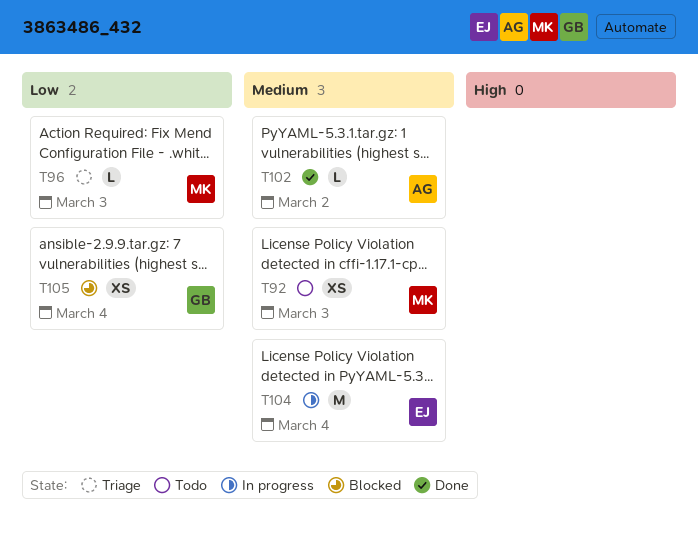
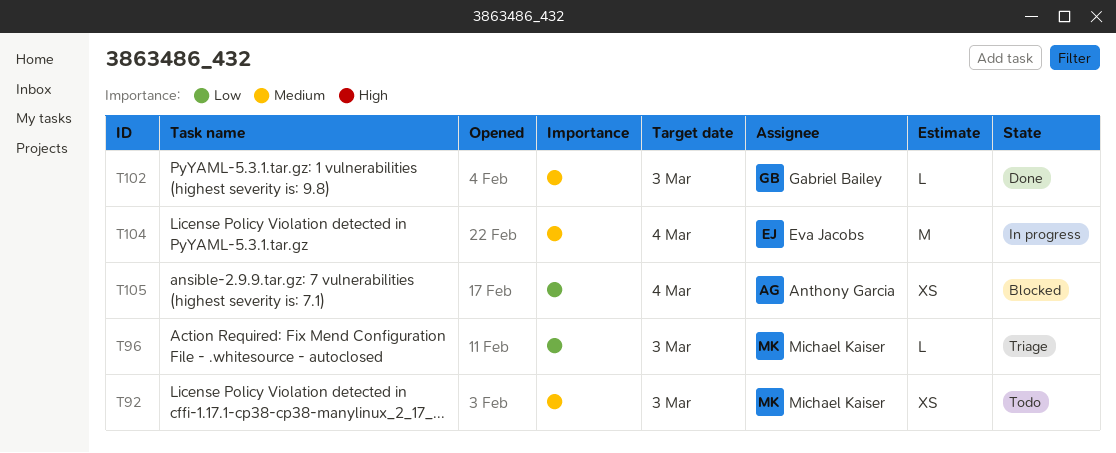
T102, owner: Anthony Garcia -> Gabriel Bailey
T102, due: Mar 2 -> Mar 3
T105, owner: Gabriel Bailey -> Anthony Garcia

